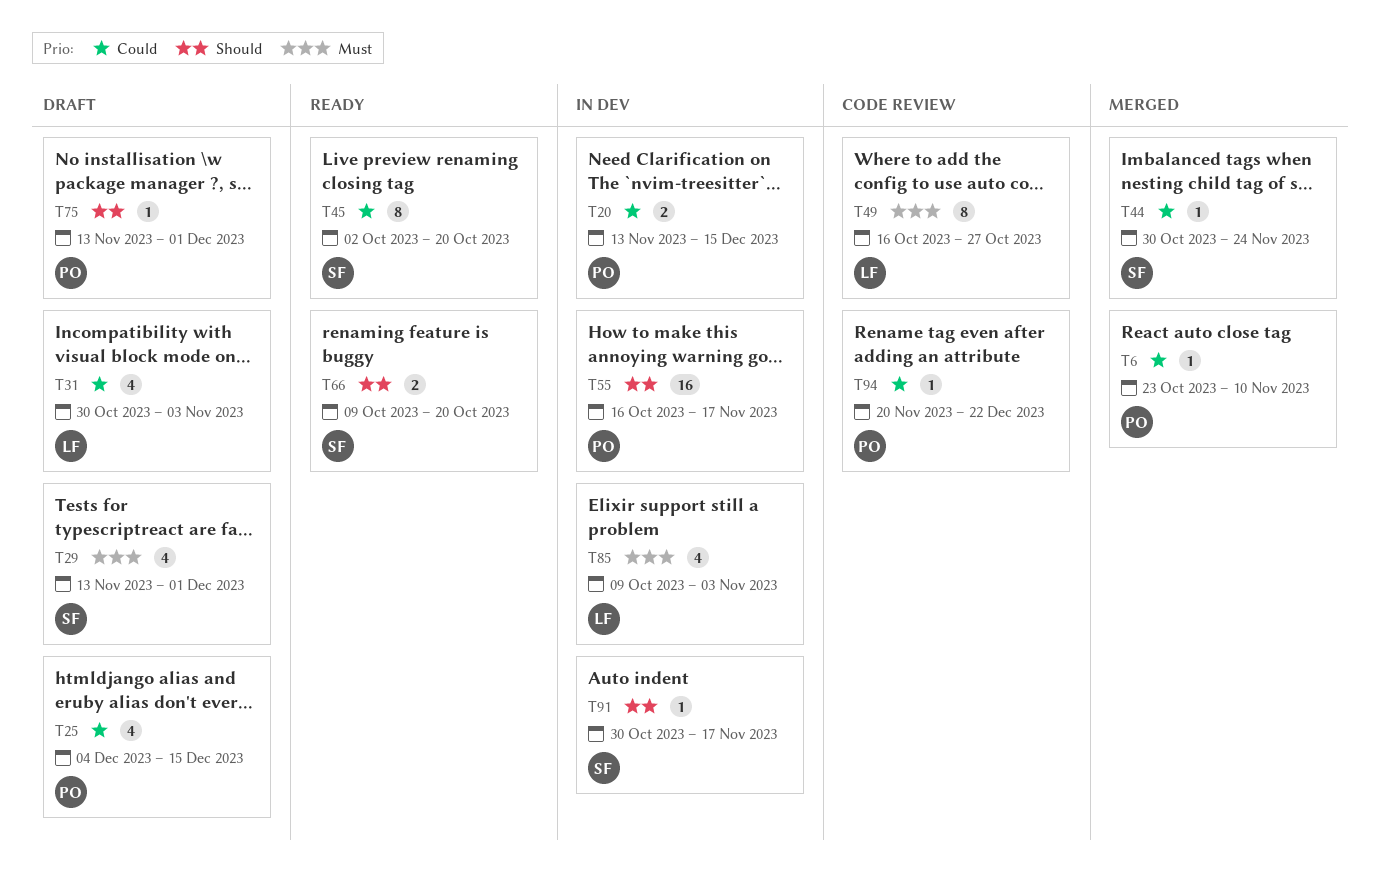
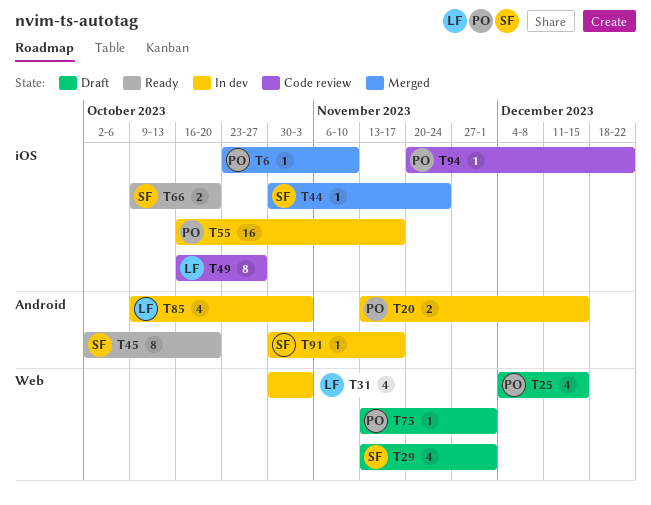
T31, status: Draft -> In dev

